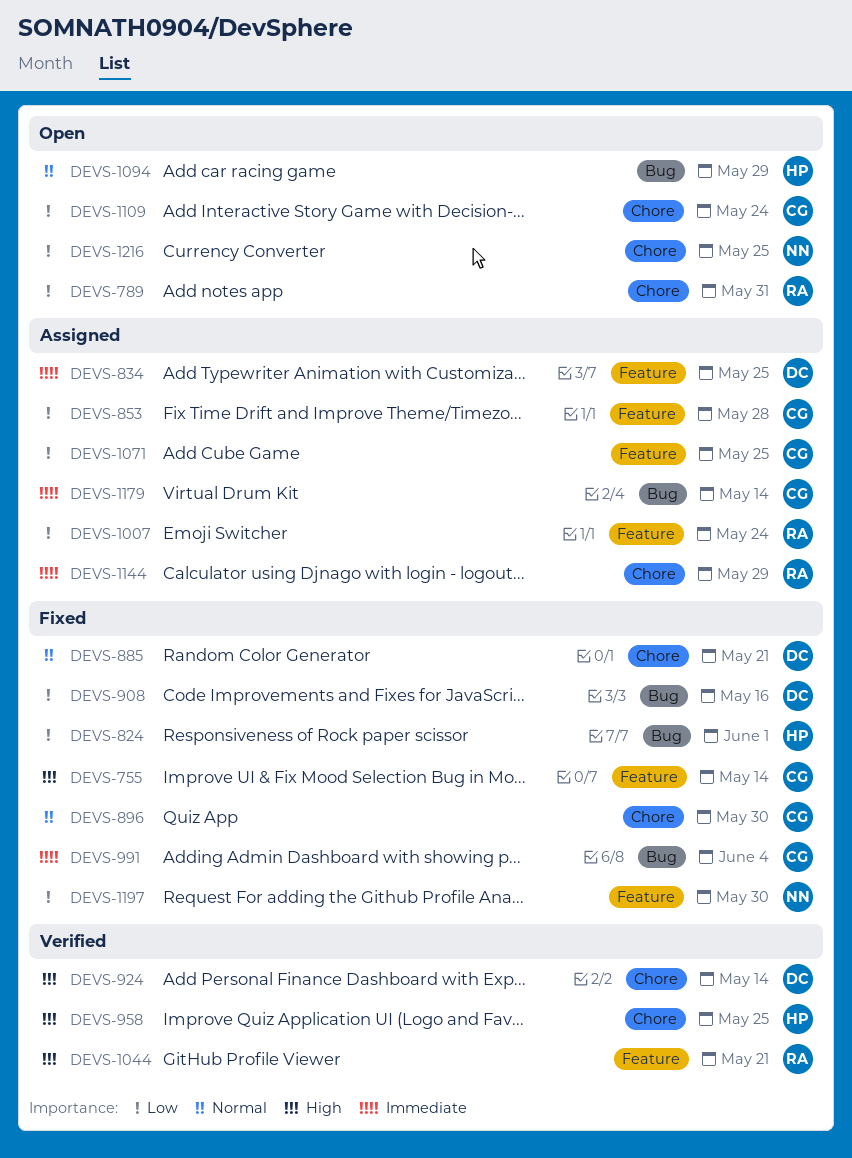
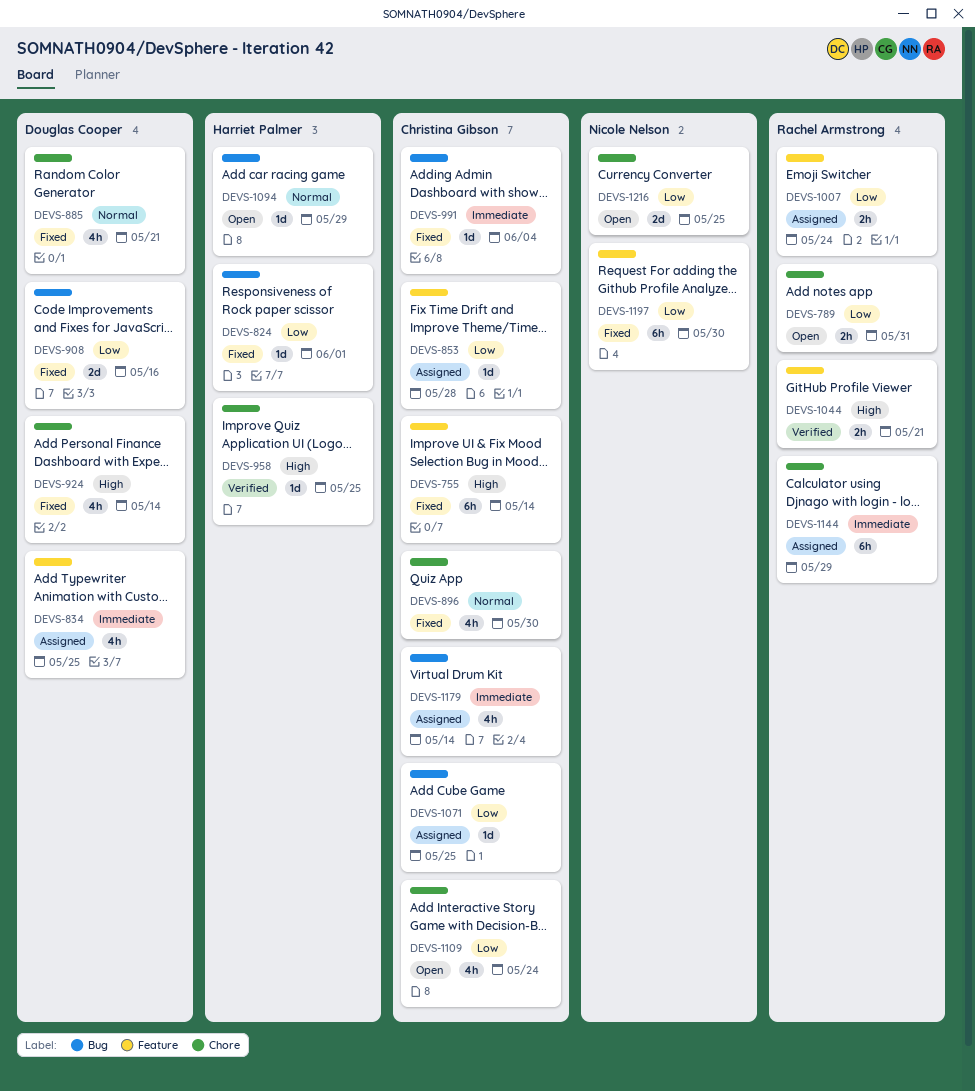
DEVS-924, status: Verified -> Fixed
DEVS-1071, label: Feature -> Bug

